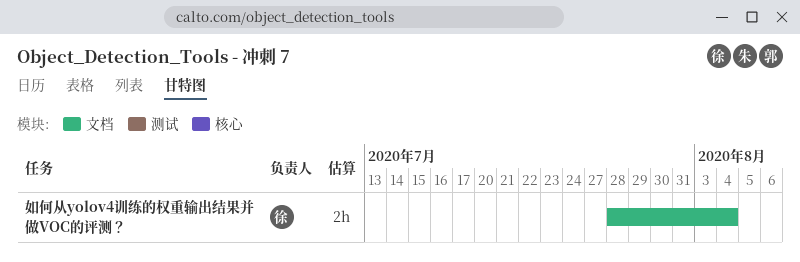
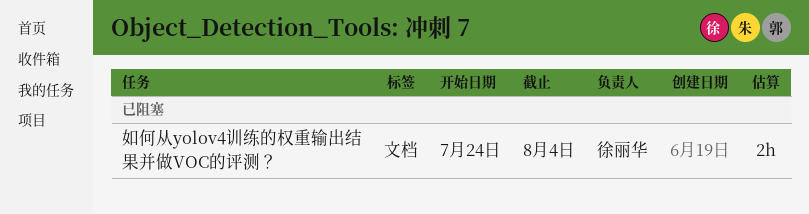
如何从yolov4训练的权重输出结果并做VOC的评测？, start: Jul 28 -> Jul 24

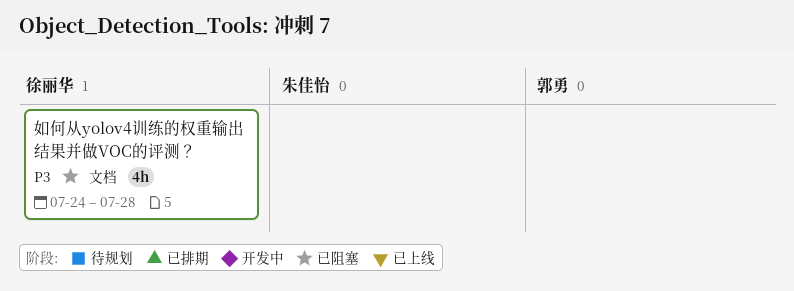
如何从yolov4训练的权重输出结果并做VOC的评测？, estimate: 2h -> 4h
如何从yolov4训练的权重输出结果并做VOC的评测？, due: Aug 4 -> Jul 28

